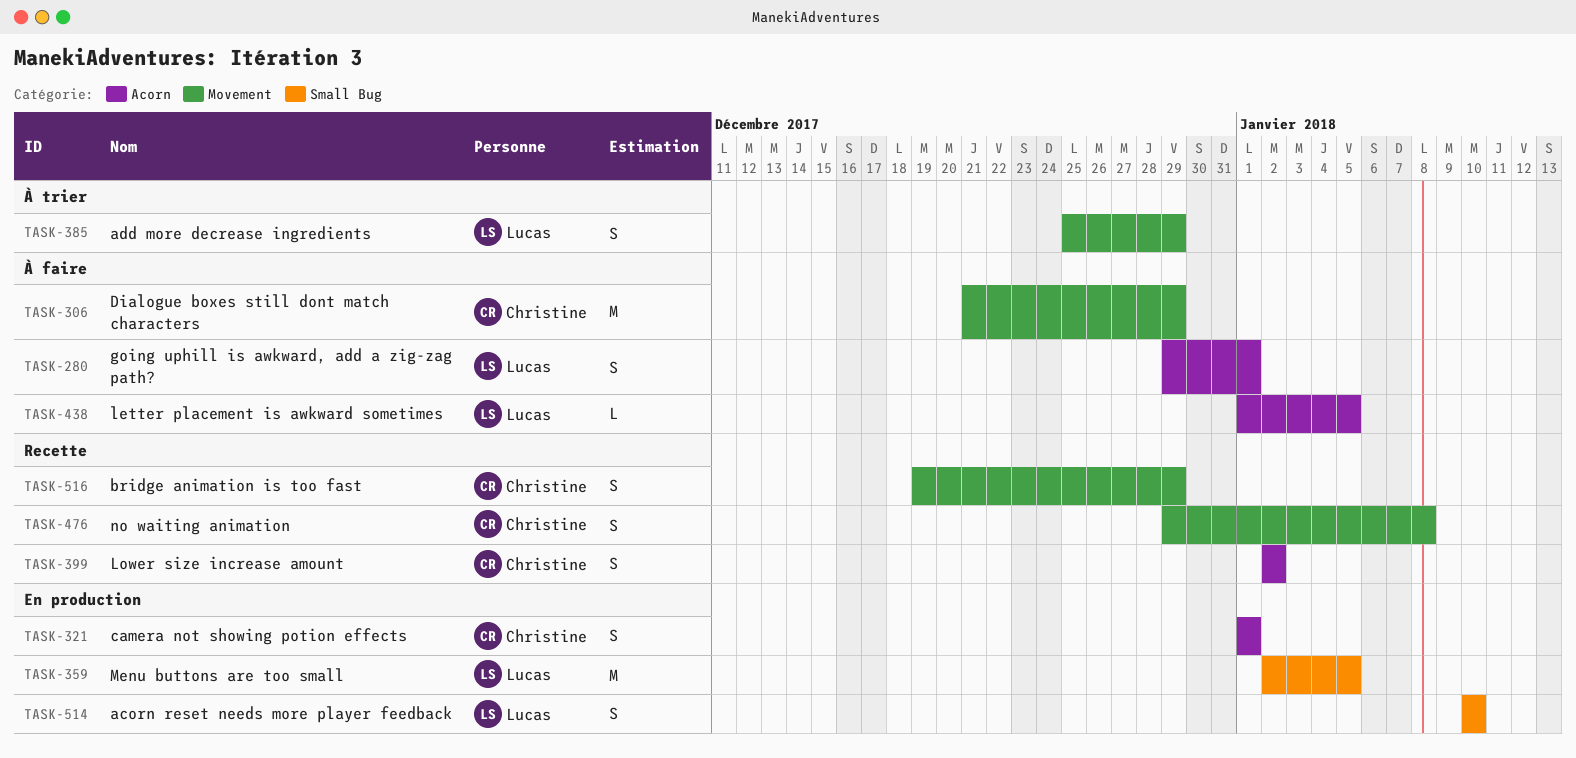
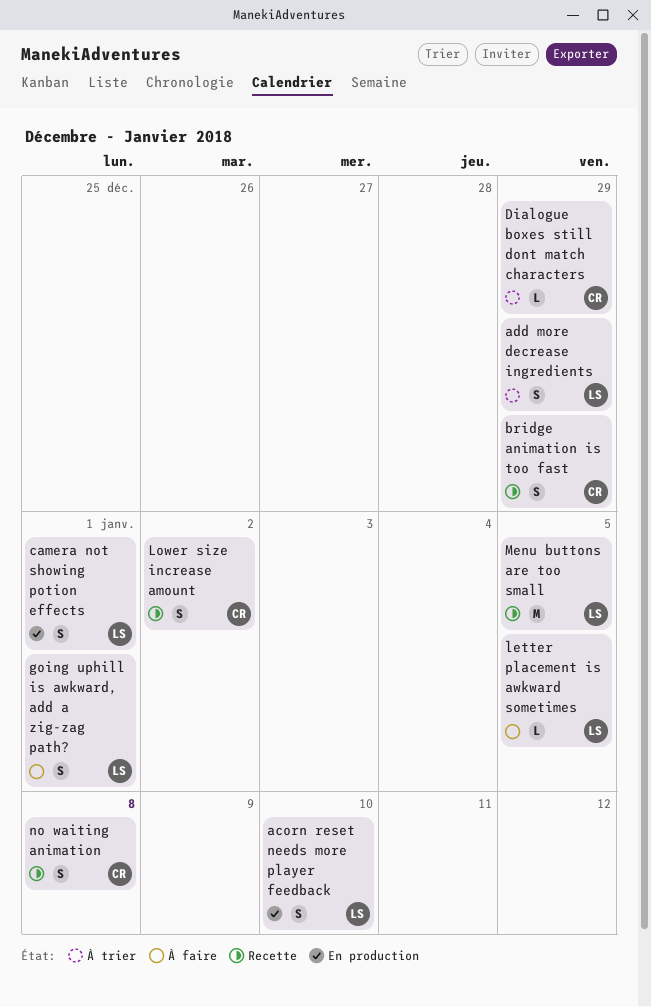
camera not showing potion effects, owner: Christine -> Lucas
Dialogue boxes still dont match characters, status: À faire -> À trier
Dialogue boxes still dont match characters, estimate: M -> L
Menu buttons are too small, status: En production -> Recette

